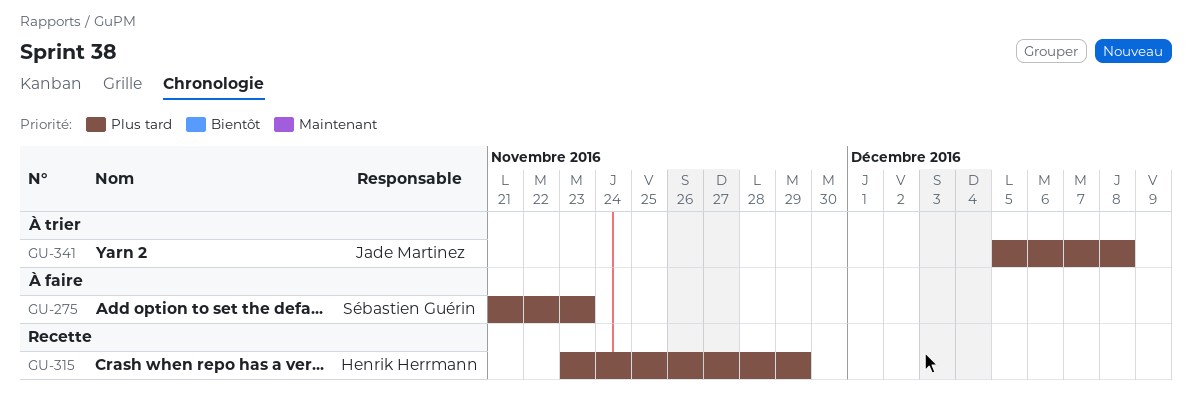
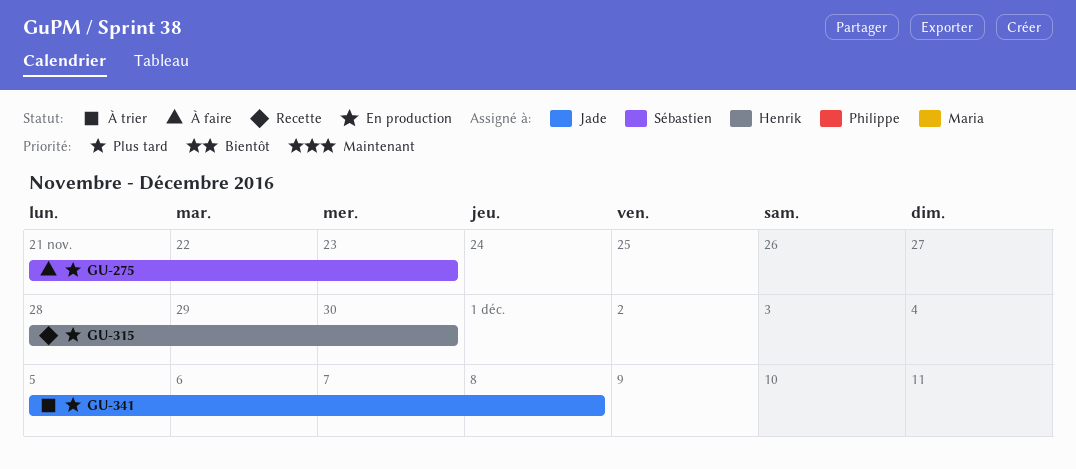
GU-315, start: Nov 23 -> Nov 28
GU-315, due: Nov 29 -> Nov 30

